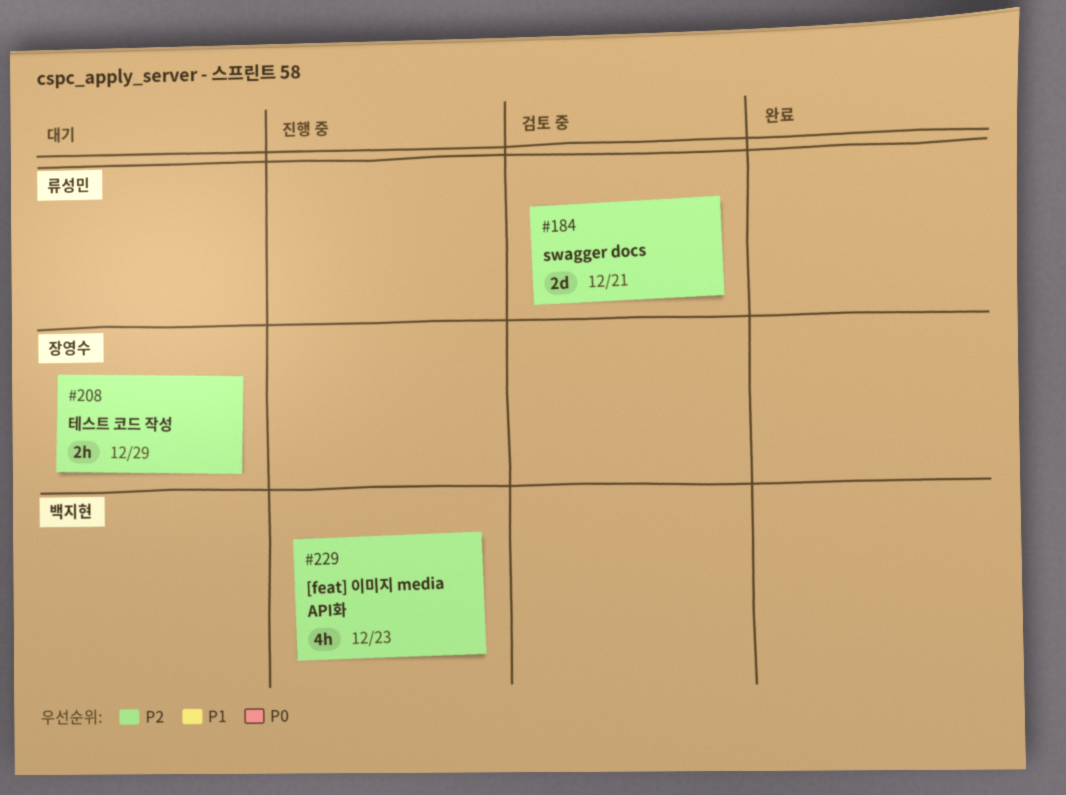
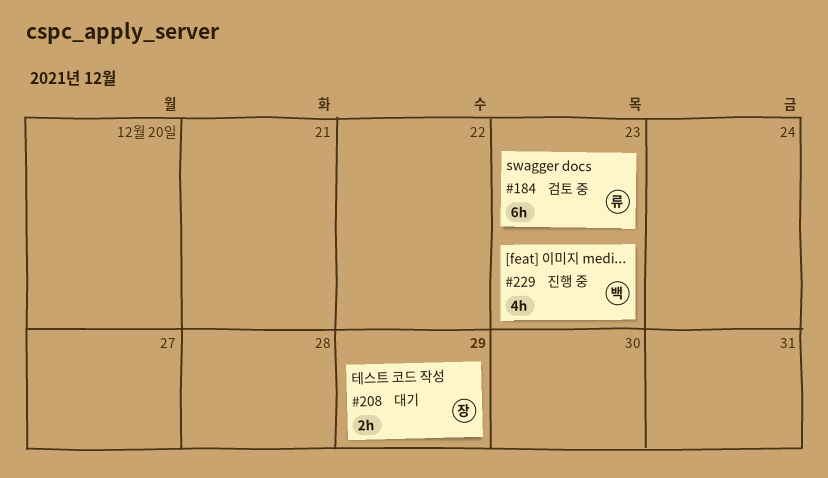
#184, estimate: 2d -> 6h
#184, due: Dec 21 -> Dec 23

